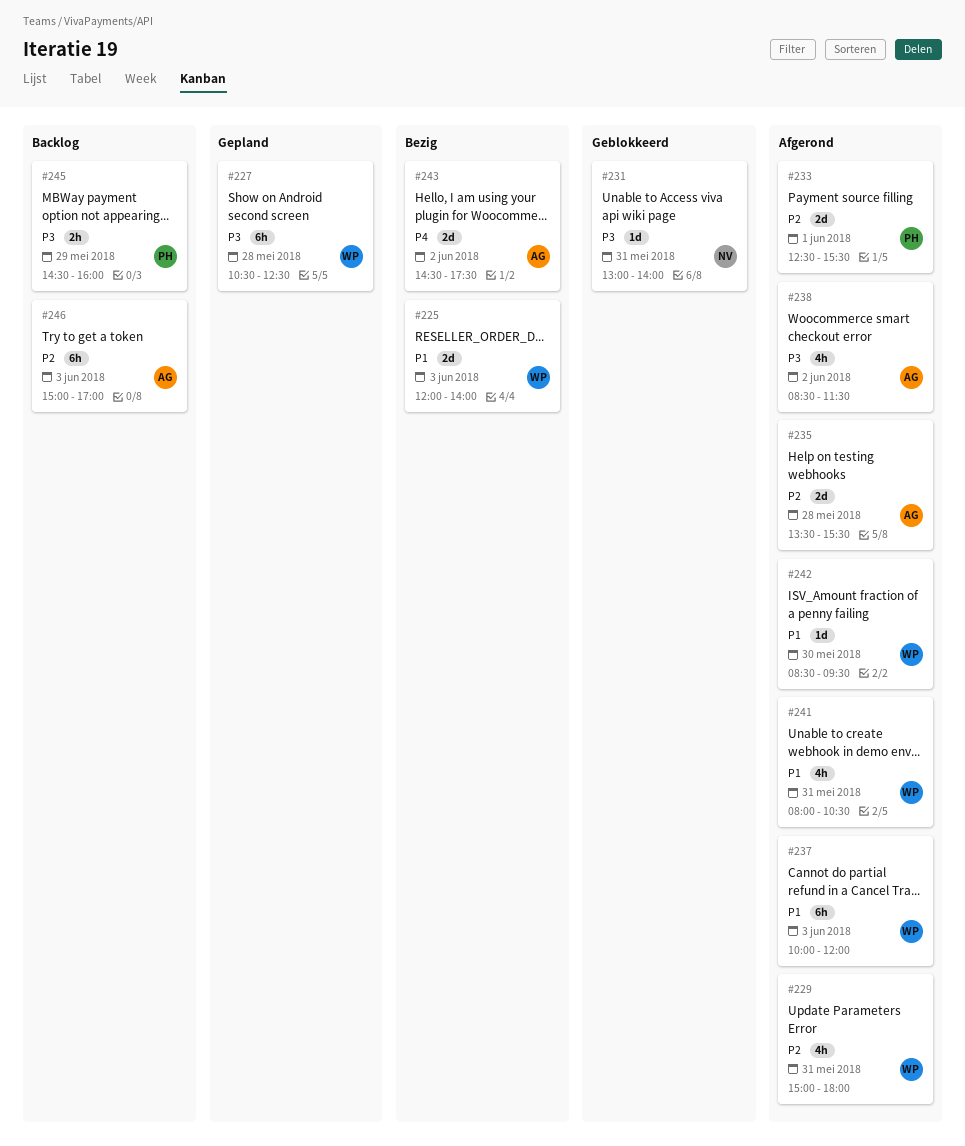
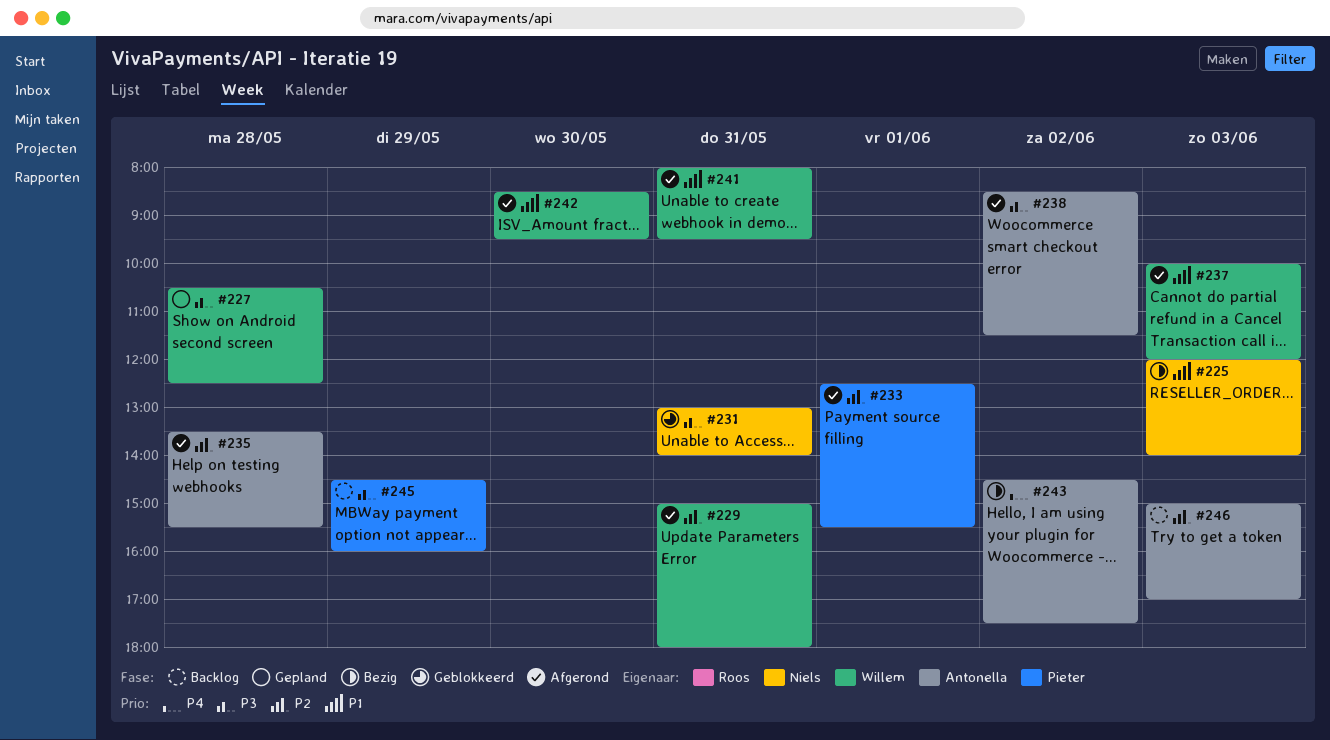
#225, owner: Willem -> Niels
#241, ends: 10:30 -> 09:30

